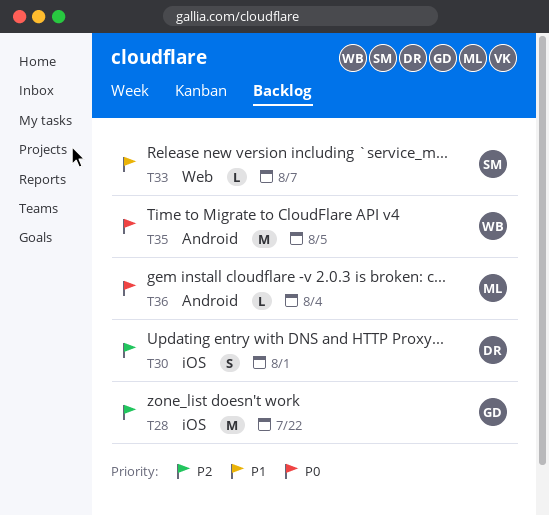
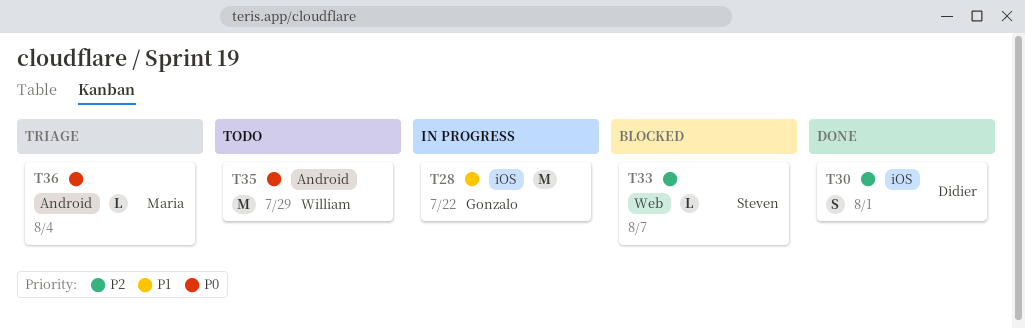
T28, priority: P2 -> P1
T33, priority: P1 -> P2
T35, due: Aug 5 -> Jul 29

